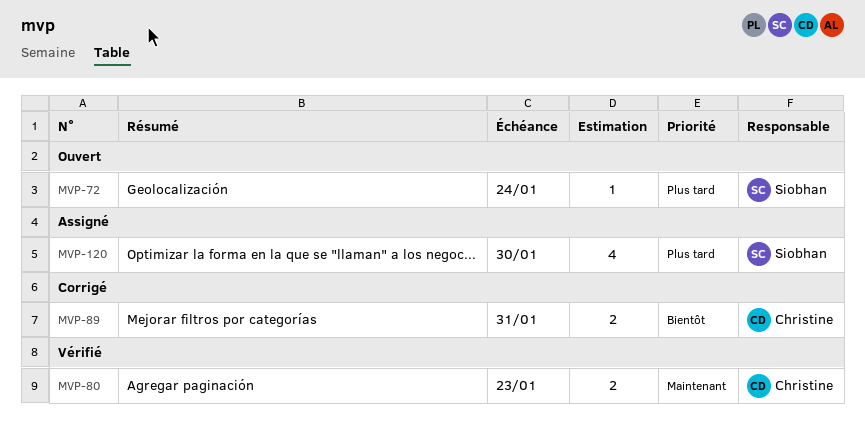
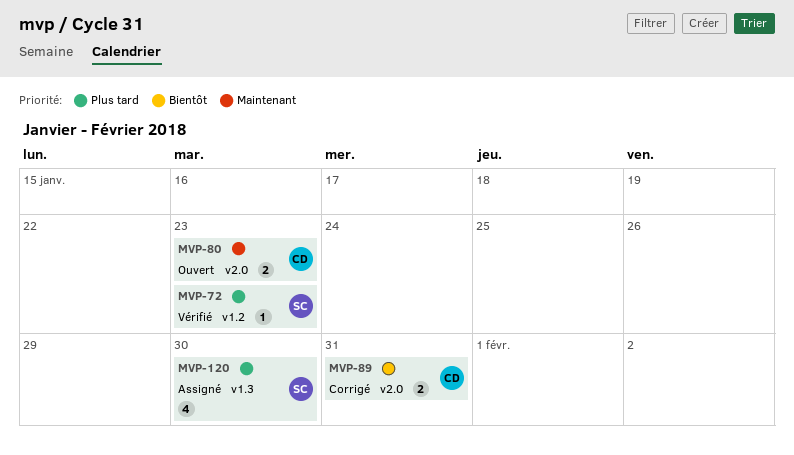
MVP-72, status: Ouvert -> Vérifié
MVP-72, due: Jan 24 -> Jan 23
MVP-80, status: Vérifié -> Ouvert

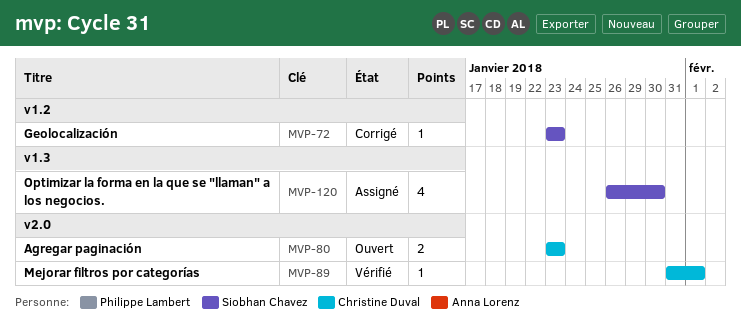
MVP-72, status: Vérifié -> Corrigé
MVP-89, status: Corrigé -> Vérifié
MVP-89, estimate: 2 -> 1
MVP-89, due: Jan 31 -> Feb 1

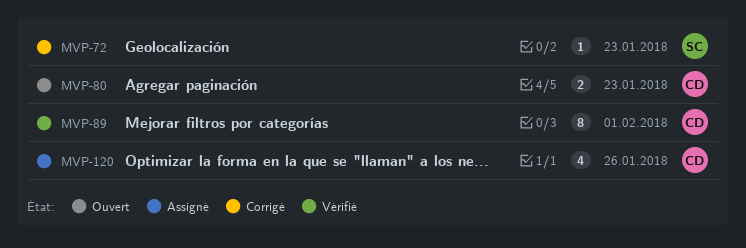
MVP-89, estimate: 1 -> 8
MVP-120, owner: Siobhan Chavez -> Christine Duval
MVP-120, due: Jan 30 -> Jan 26

